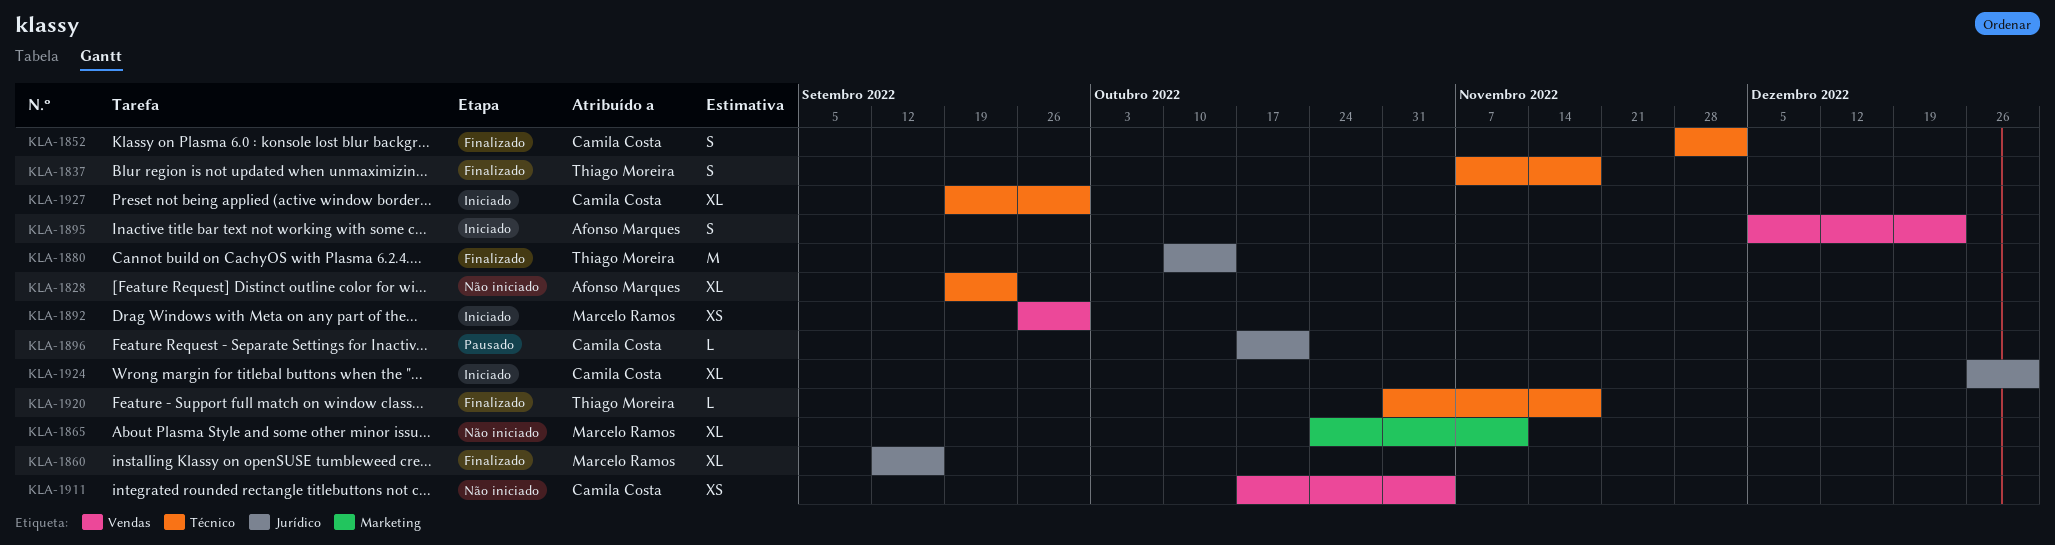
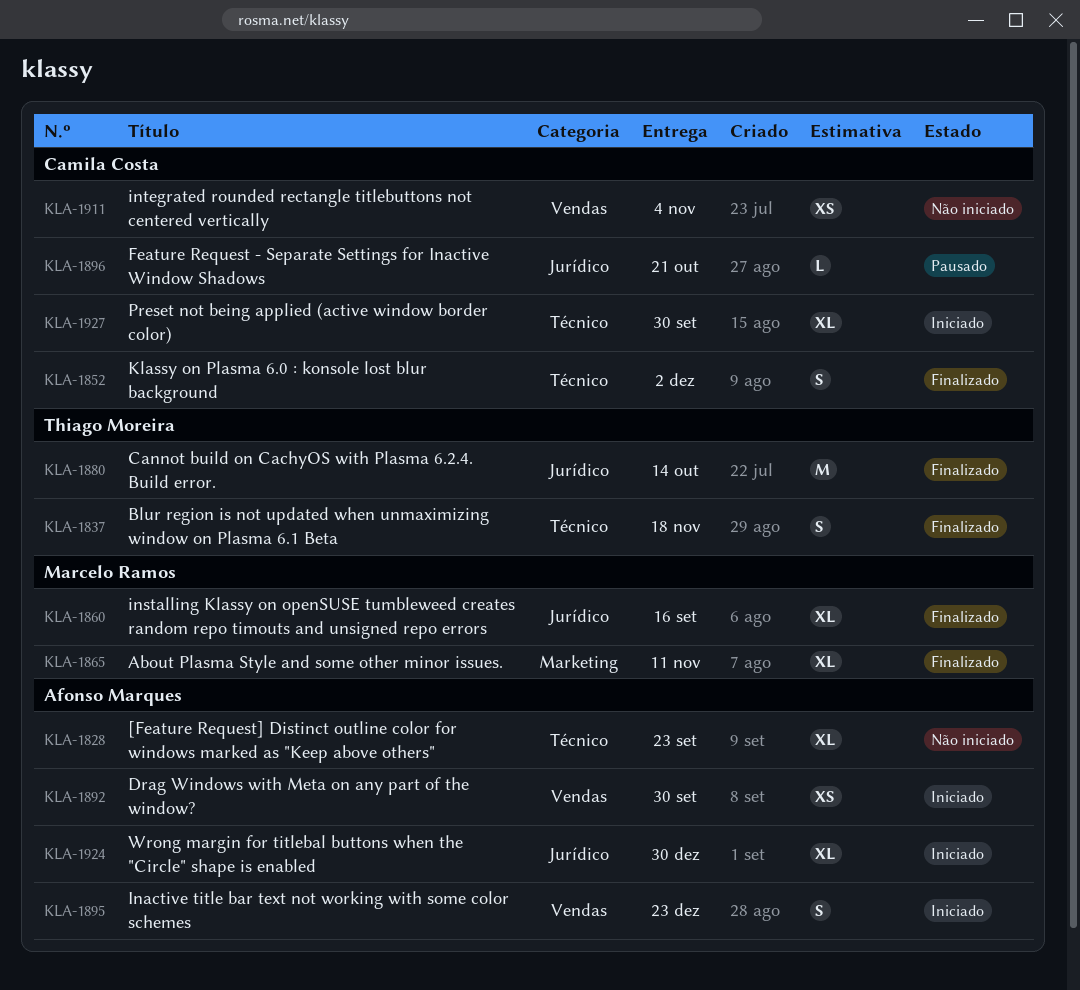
KLA-1865, status: Não iniciado -> Finalizado
KLA-1892, owner: Marcelo Ramos -> Afonso Marques
KLA-1920: present -> none
KLA-1924, owner: Camila Costa -> Afonso Marques

